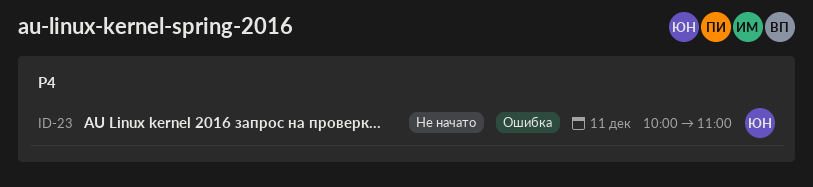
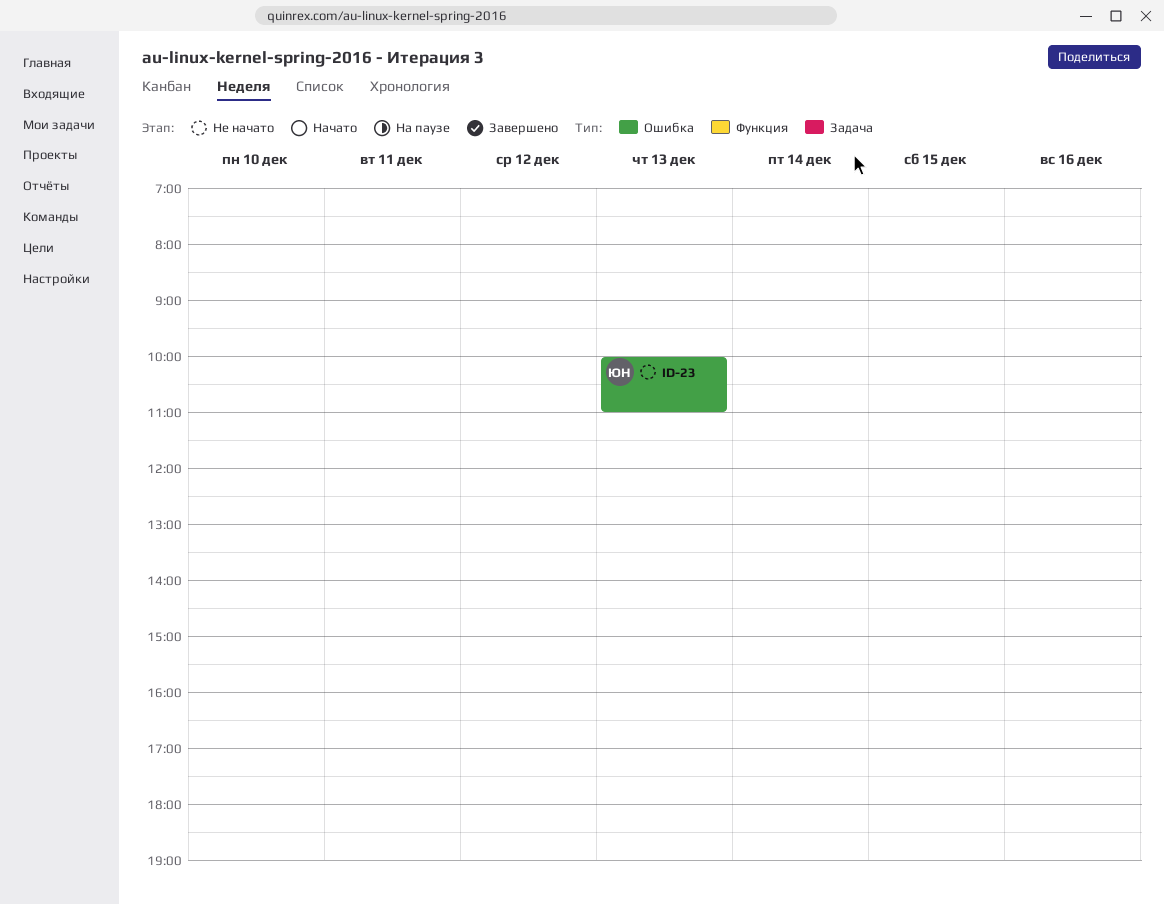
ID-23, day: Dec 11 -> Dec 13

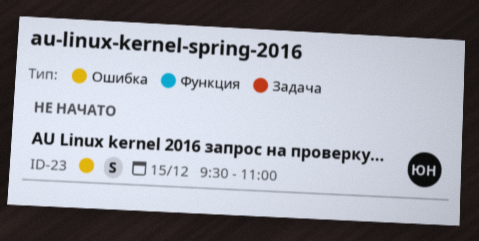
ID-23, day: Dec 13 -> Dec 15
ID-23, begins: 10:00 -> 09:30

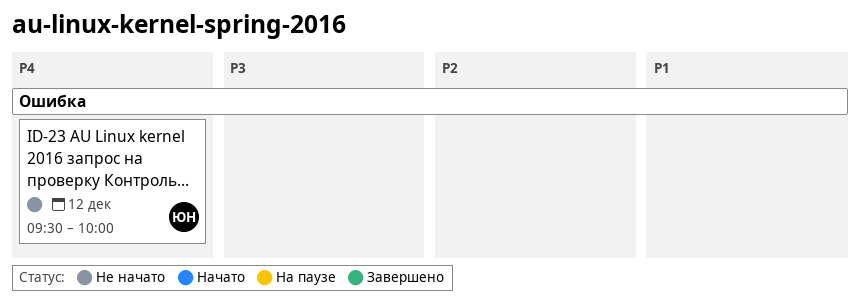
ID-23, day: Dec 15 -> Dec 12
ID-23, ends: 11:00 -> 10:00

